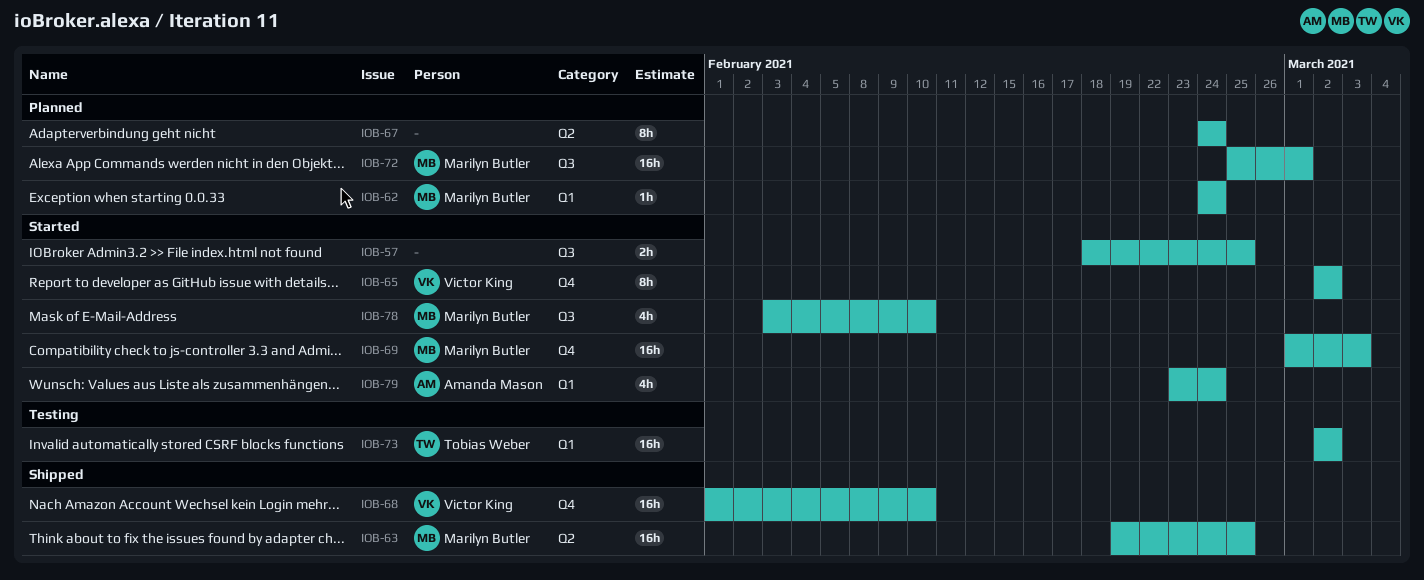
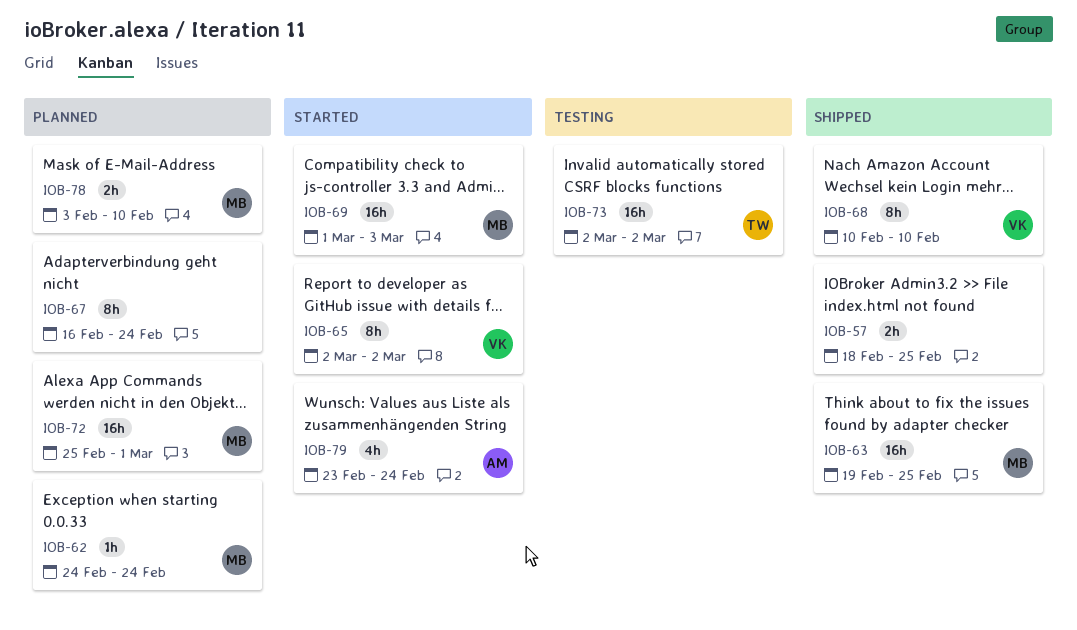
IOB-57, status: Started -> Shipped
IOB-67, start: Feb 24 -> Feb 16
IOB-68, estimate: 16h -> 8h
IOB-68, start: Feb 1 -> Feb 10
IOB-78, status: Started -> Planned
IOB-78, estimate: 4h -> 2h

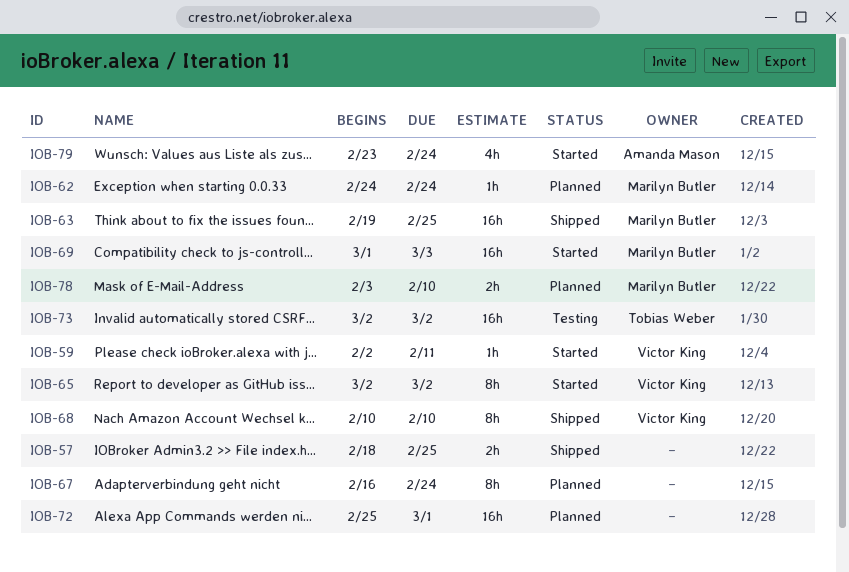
IOB-59: none -> present
IOB-72, owner: Marilyn Butler -> none

